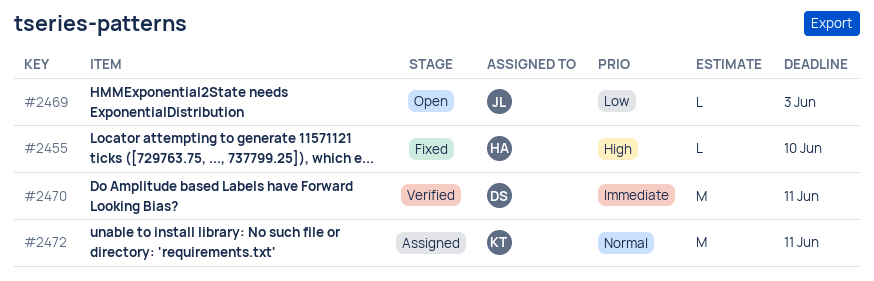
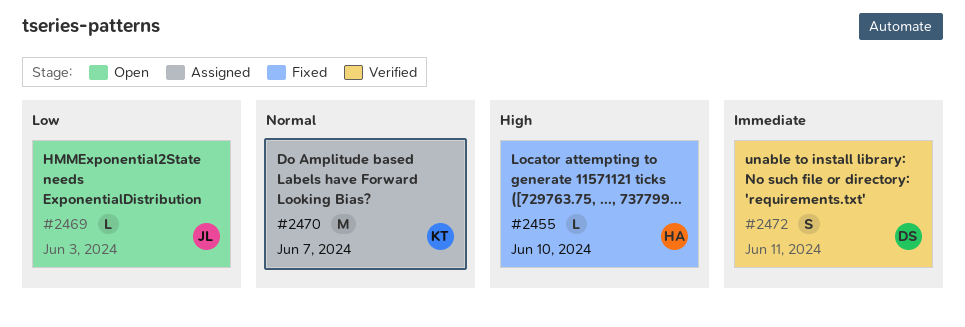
#2470, status: Verified -> Assigned
#2470, owner: DS -> KT
#2470, priority: Immediate -> Normal
#2470, due: Jun 11 -> Jun 7
#2472, status: Assigned -> Verified
#2472, owner: KT -> DS
#2472, priority: Normal -> Immediate
#2472, estimate: M -> S

